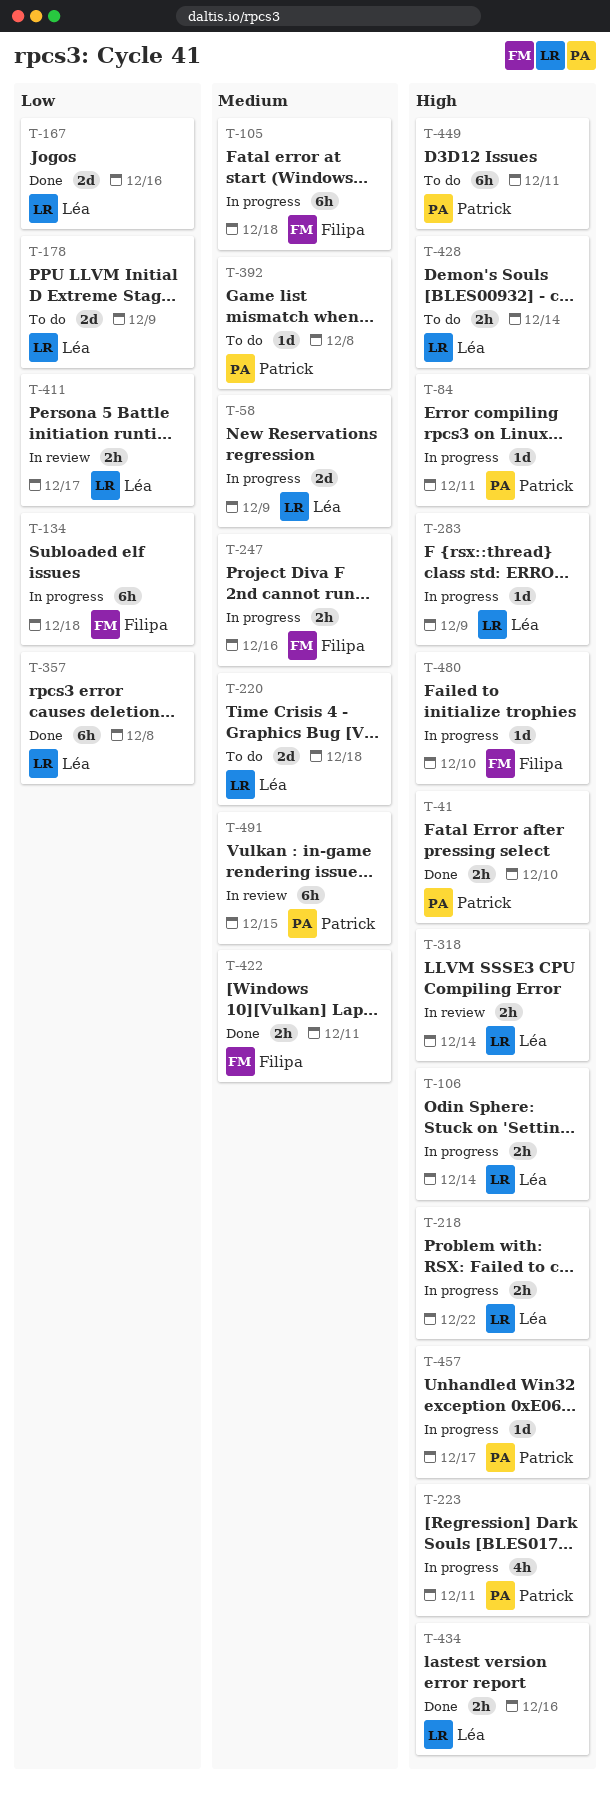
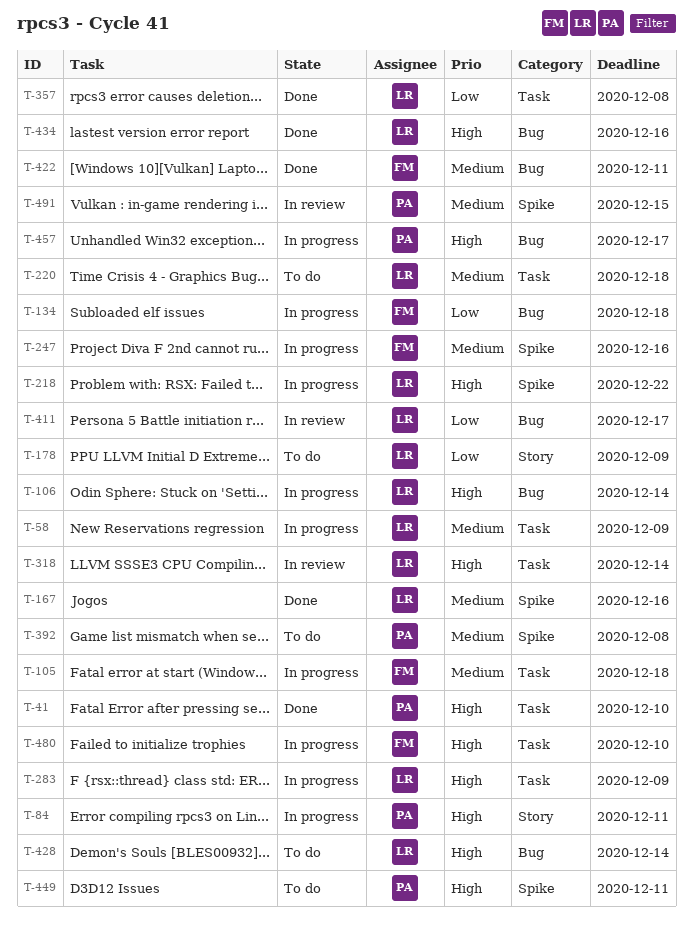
T-167, priority: Low -> Medium
T-223: present -> none

